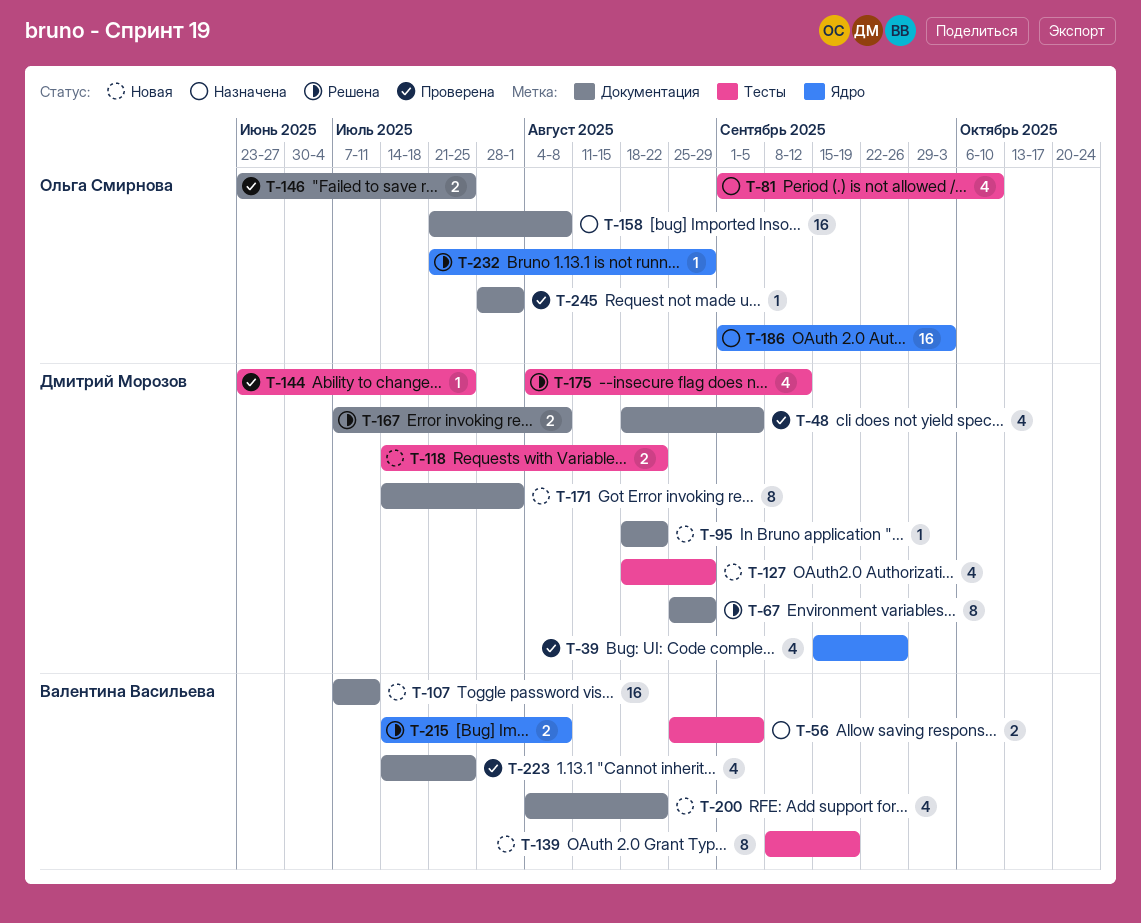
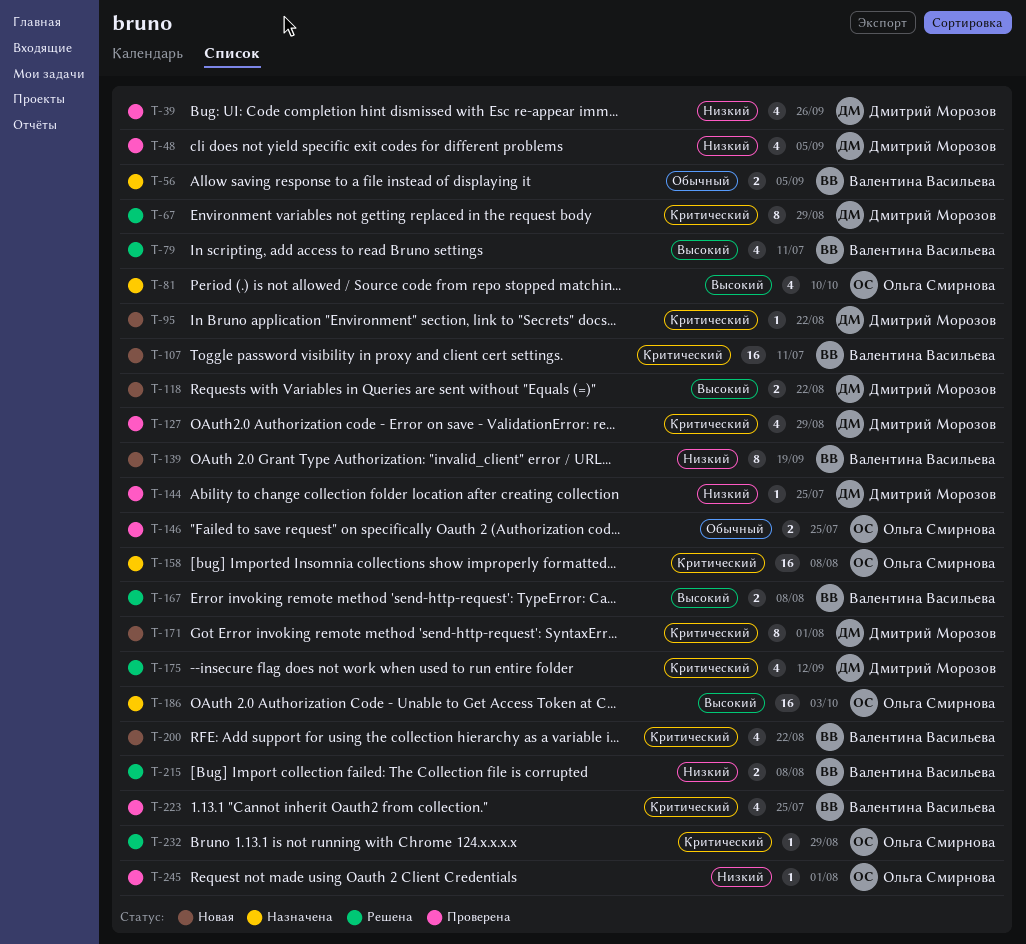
T-79: none -> present
T-127, status: Новая -> Проверена
T-167, owner: Дмитрий Морозов -> Валентина Васильева

